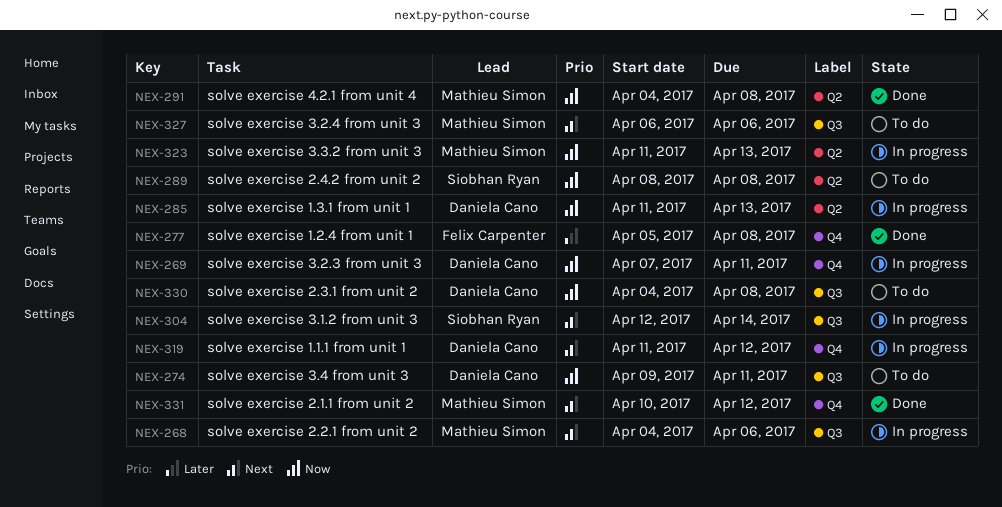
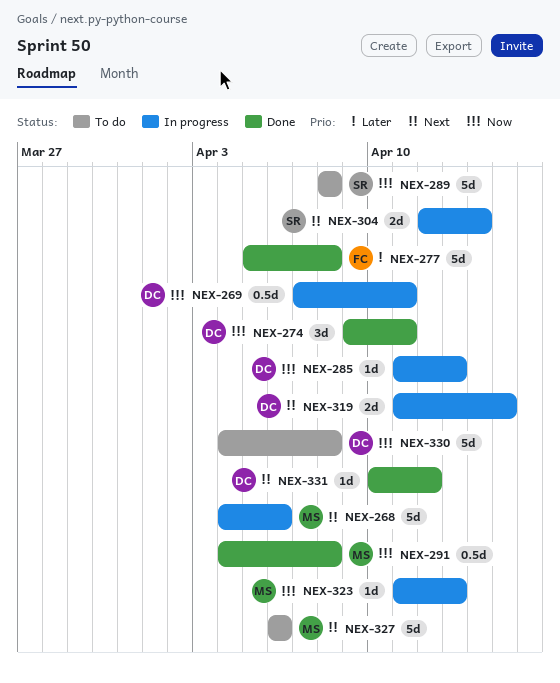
NEX-274, status: To do -> Done
NEX-319, due: Apr 12 -> Apr 15
NEX-331, owner: Mathieu Simon -> Daniela Cano

